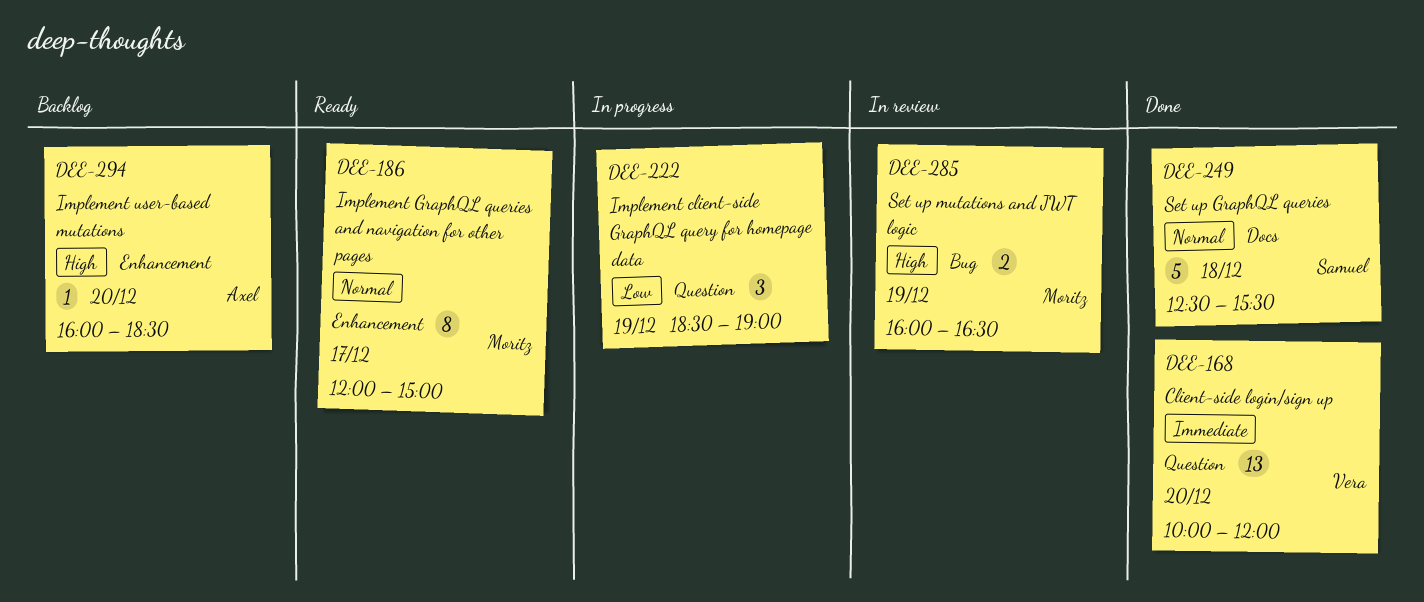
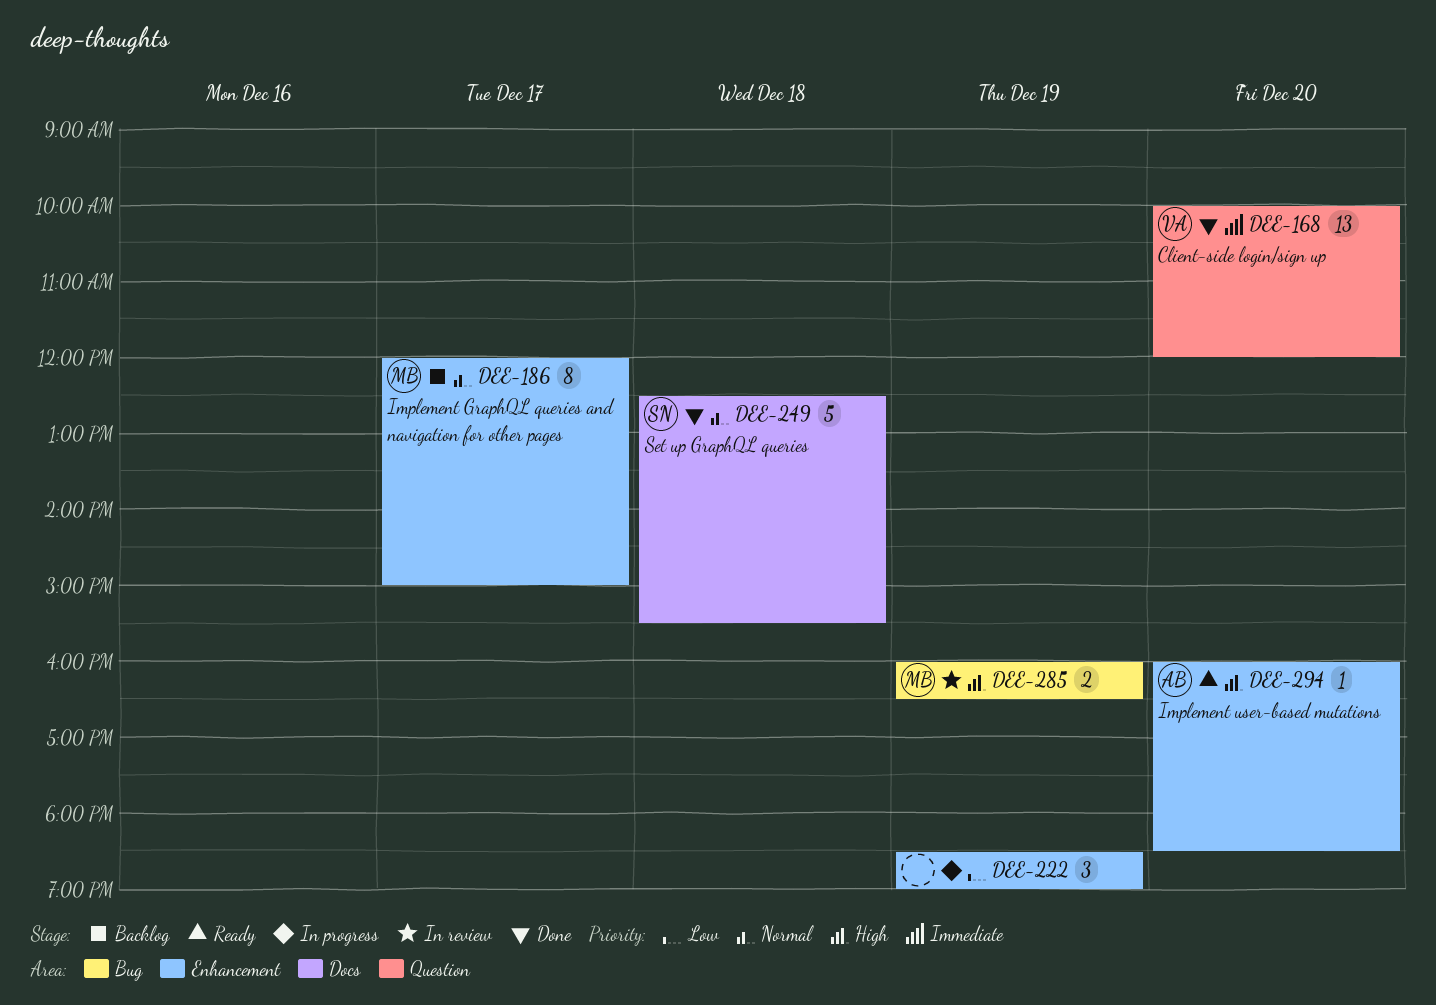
DEE-186, status: Ready -> Backlog
DEE-222, label: Question -> Enhancement
DEE-294, status: Backlog -> Ready

